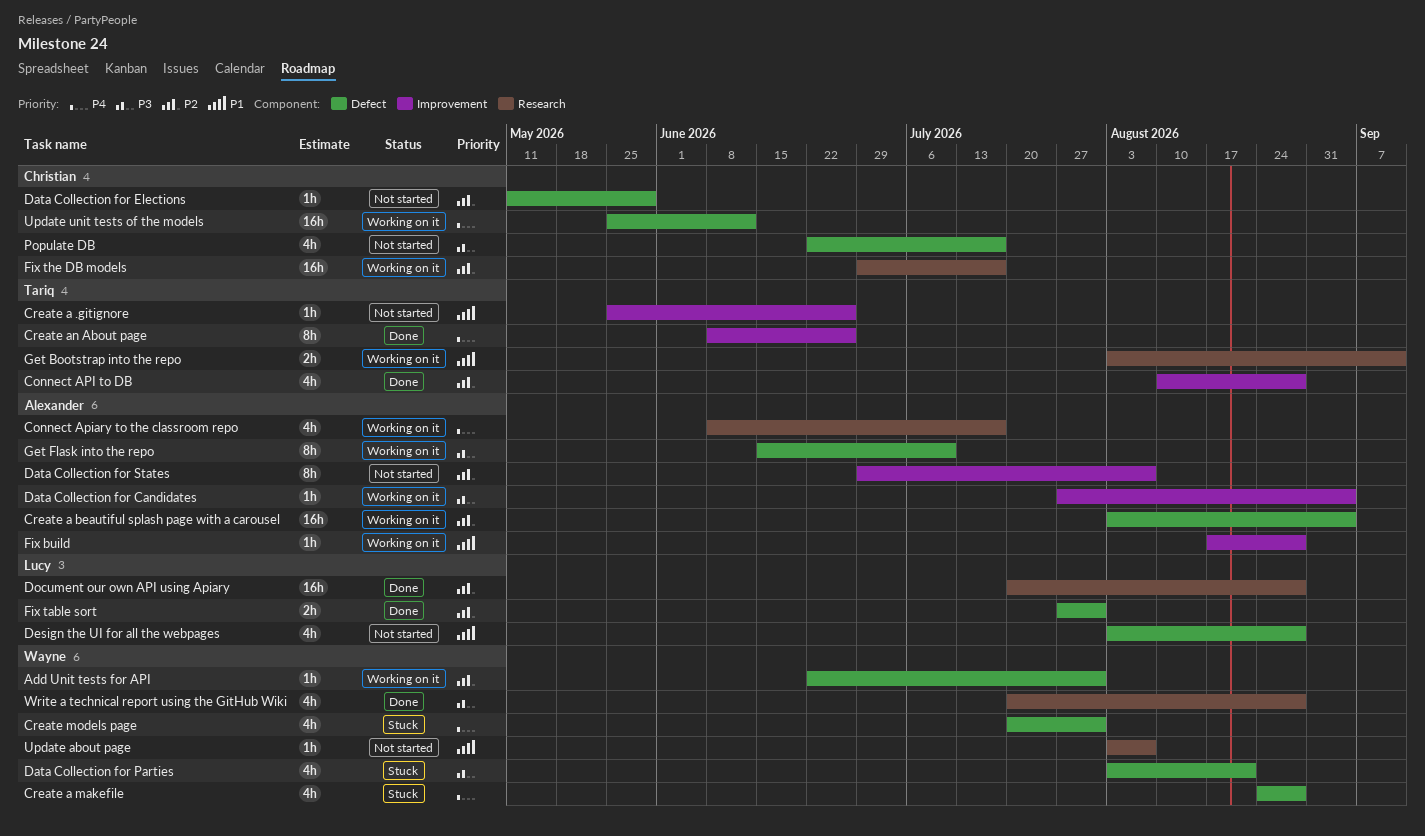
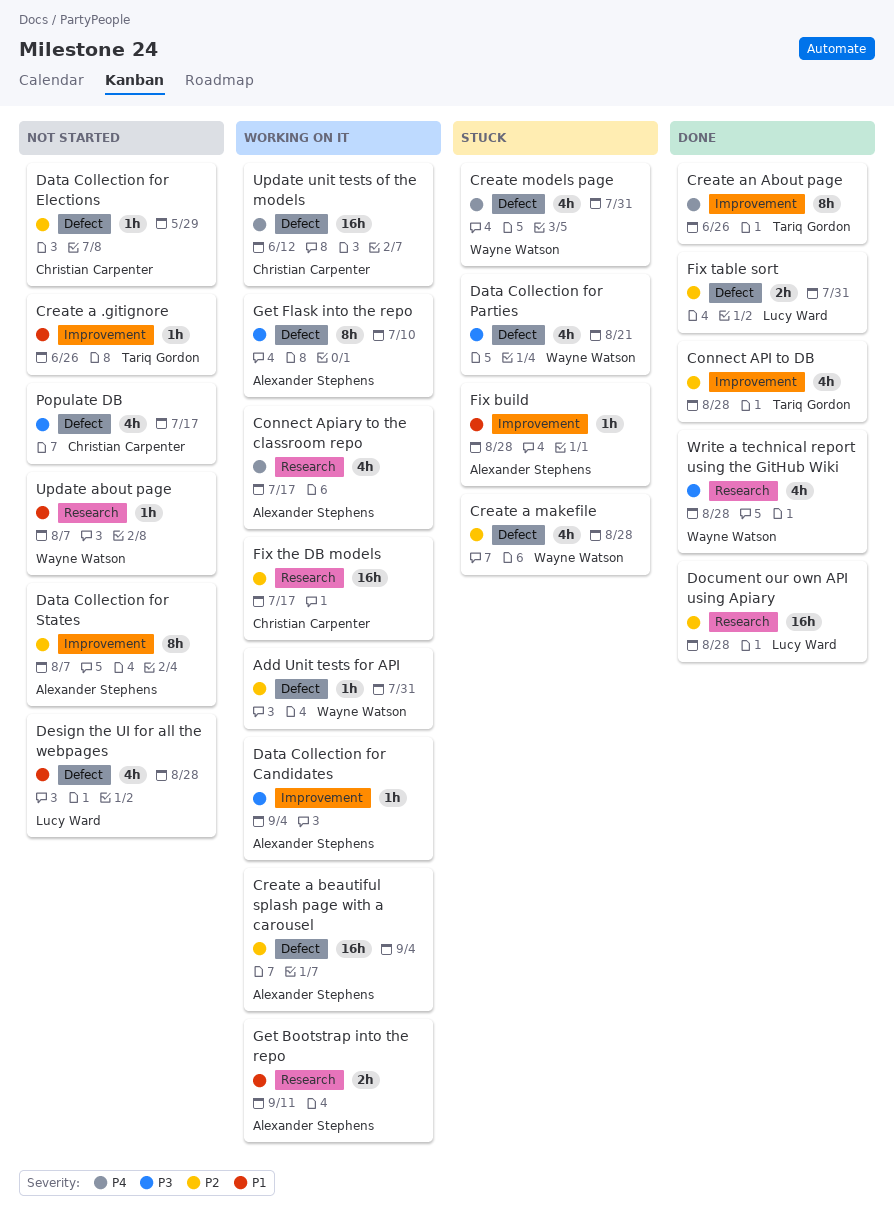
Create a makefile, priority: P4 -> P2
Fix build, status: Working on it -> Stuck
Get Bootstrap into the repo, owner: Tariq Gordon -> Alexander Stephens

